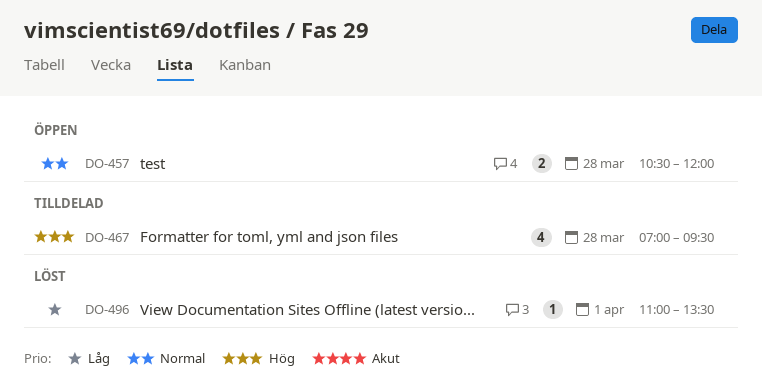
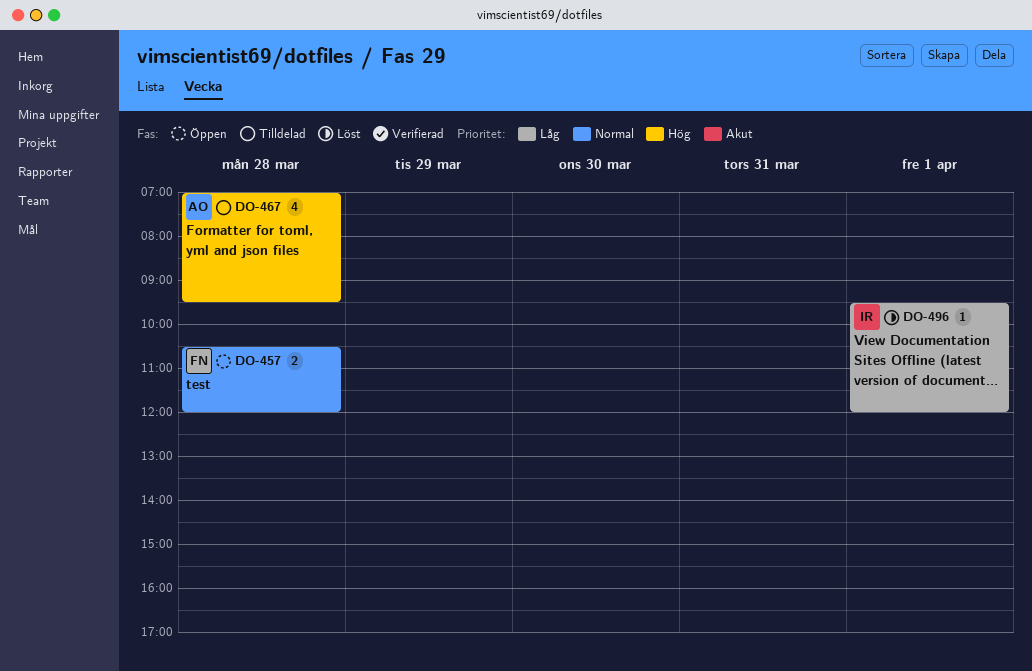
DO-496, begins: 11:00 -> 09:30
DO-496, ends: 13:30 -> 12:00

